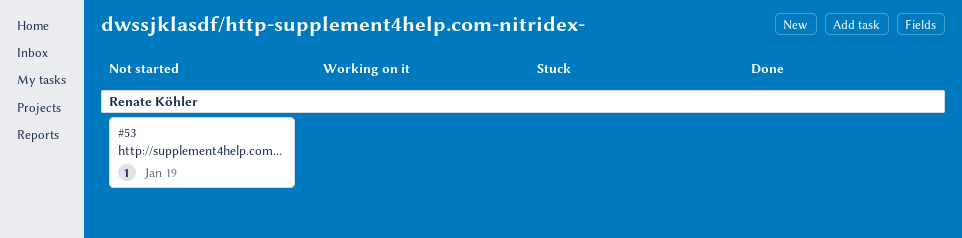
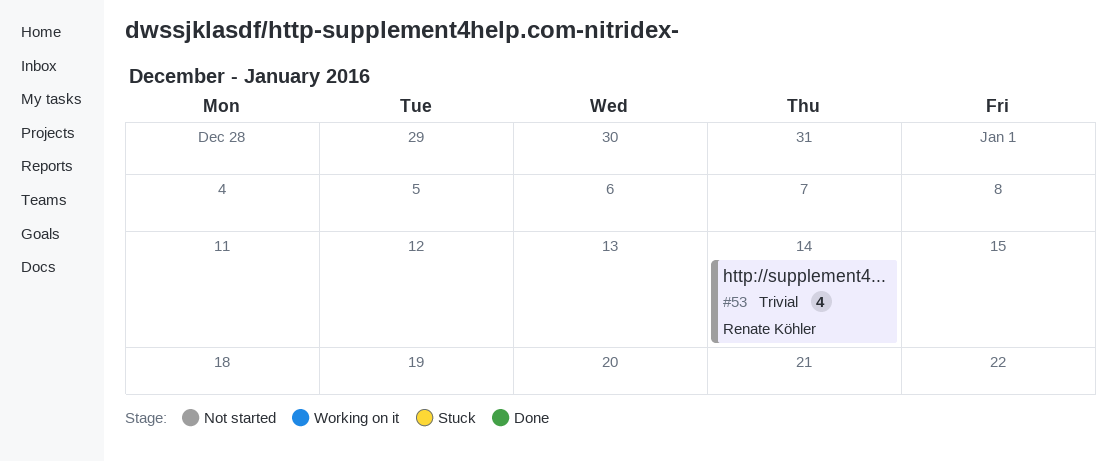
#53, estimate: 1 -> 4
#53, due: Jan 19 -> Jan 14

